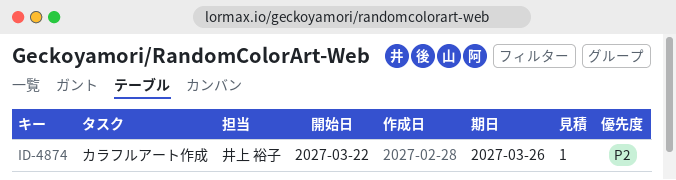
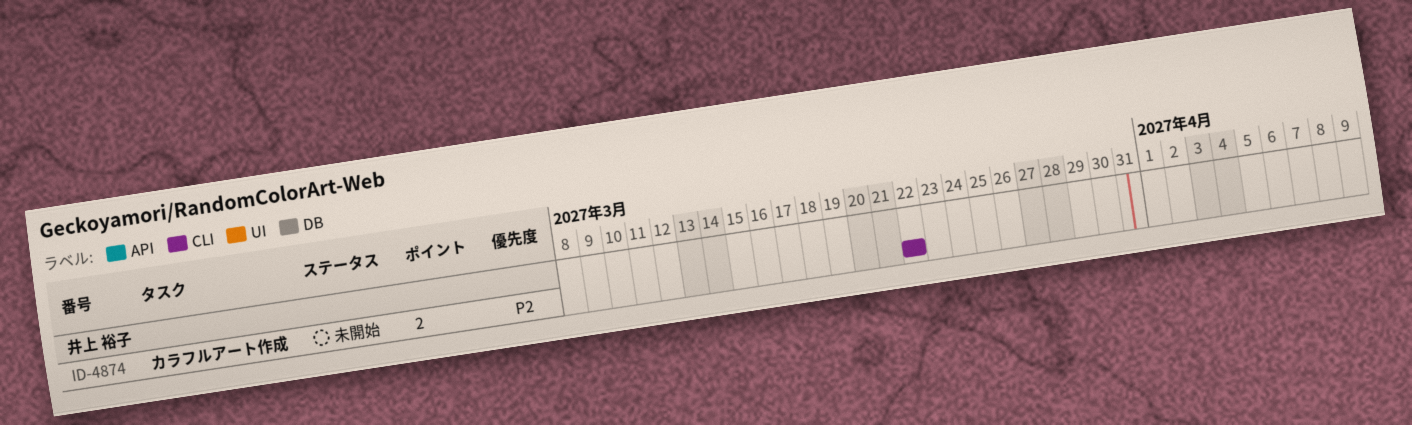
ID-4874, estimate: 1 -> 2
ID-4874, due: Mar 26 -> Mar 22

